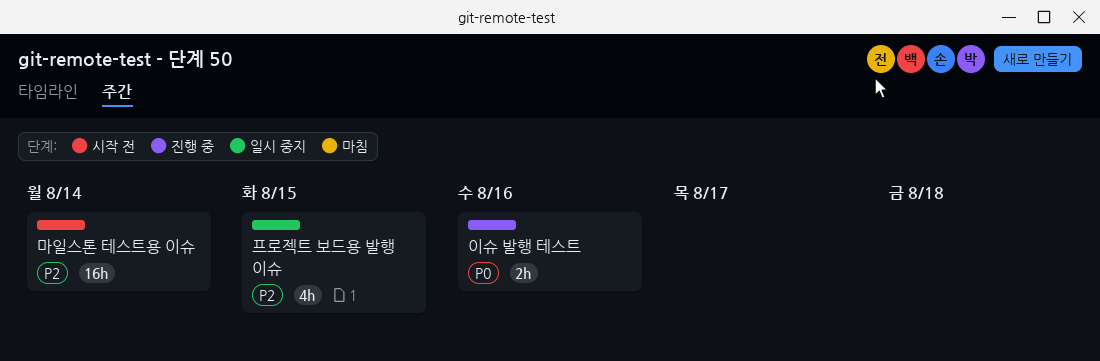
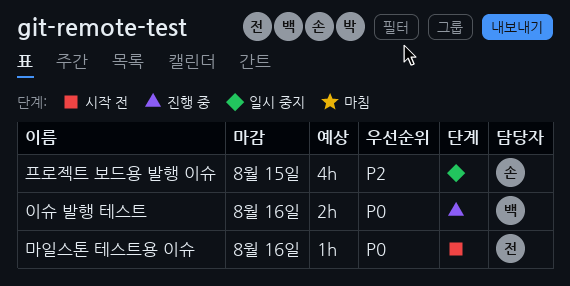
마일스톤 테스트용 이슈, priority: P2 -> P0
마일스톤 테스트용 이슈, estimate: 16h -> 1h
마일스톤 테스트용 이슈, due: Aug 14 -> Aug 16

